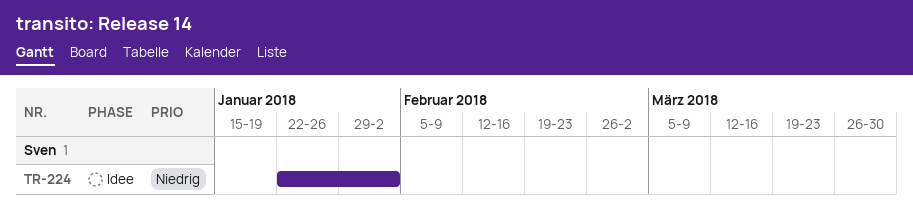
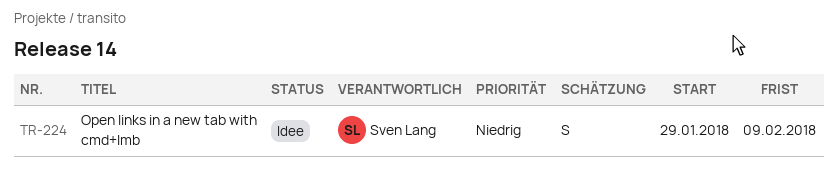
TR-224, start: Jan 22 -> Jan 29
TR-224, due: Feb 2 -> Feb 9

